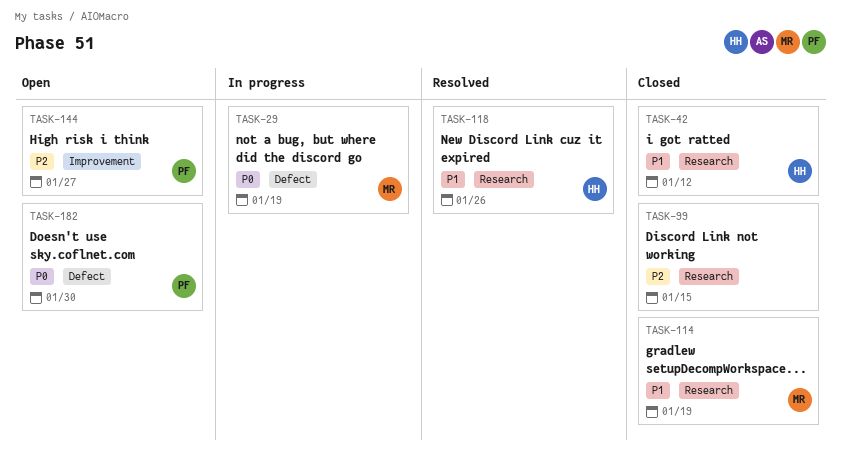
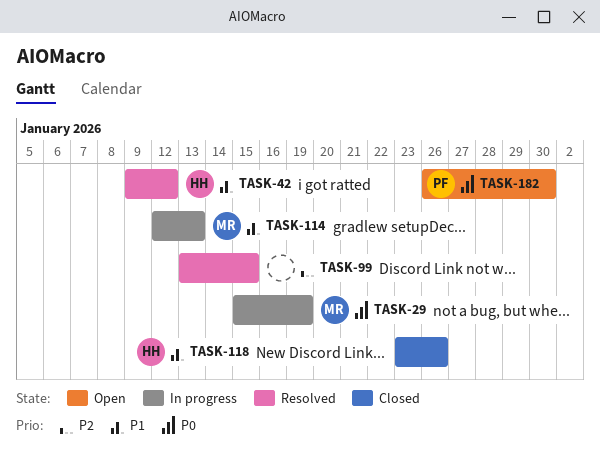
TASK-42, status: Closed -> Resolved
TASK-99, status: Closed -> Resolved
TASK-114, status: Closed -> In progress
TASK-114, due: Jan 19 -> Jan 13
TASK-118, status: Resolved -> Closed
TASK-144: present -> none

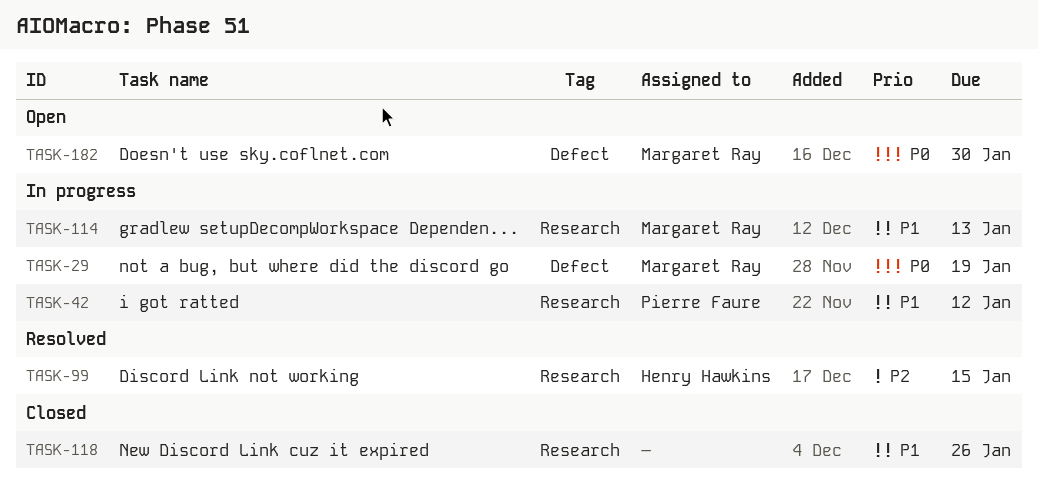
TASK-42, status: Resolved -> In progress
TASK-42, owner: Henry Hawkins -> Pierre Faure
TASK-99, owner: none -> Henry Hawkins
TASK-118, owner: Henry Hawkins -> none
TASK-182, owner: Pierre Faure -> Margaret Ray

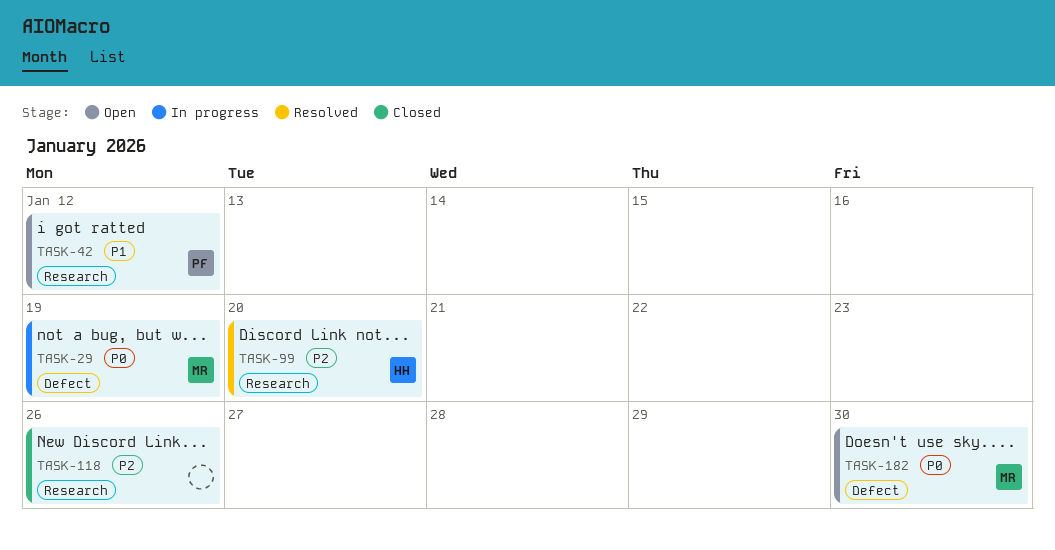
TASK-42, status: In progress -> Open
TASK-99, due: Jan 15 -> Jan 20
TASK-114: present -> none
TASK-118, priority: P1 -> P2

